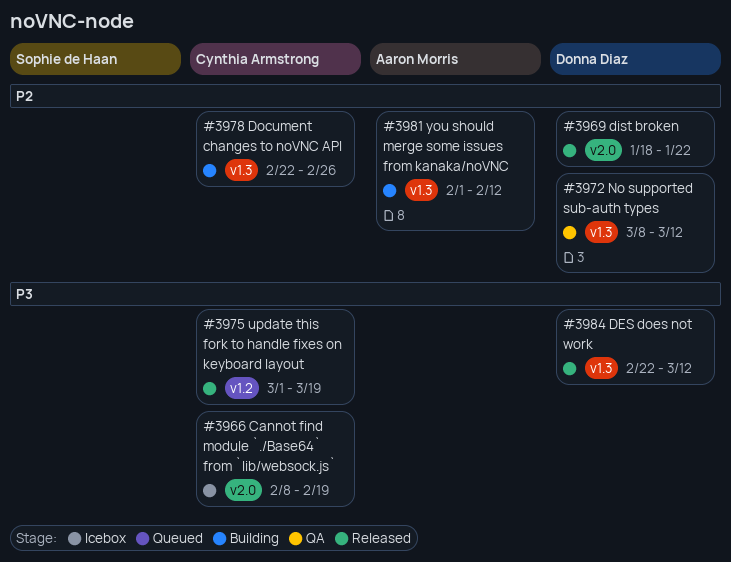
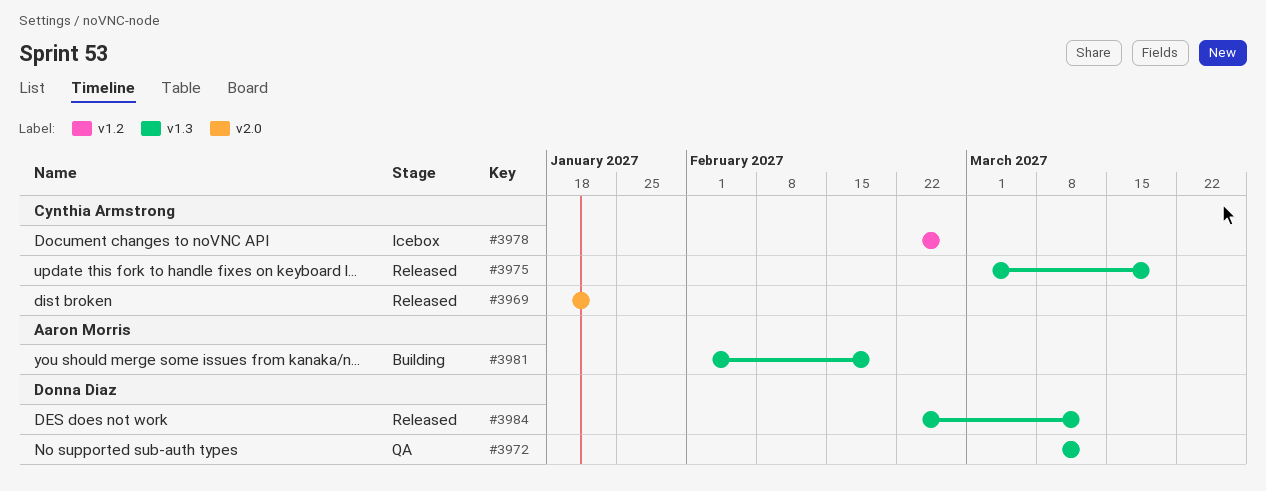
#3966: present -> none
#3969, owner: Donna Diaz -> Cynthia Armstrong
#3975, label: v1.2 -> v1.3
#3978, status: Building -> Icebox
#3978, label: v1.3 -> v1.2
#3981, due: Feb 12 -> Feb 19

